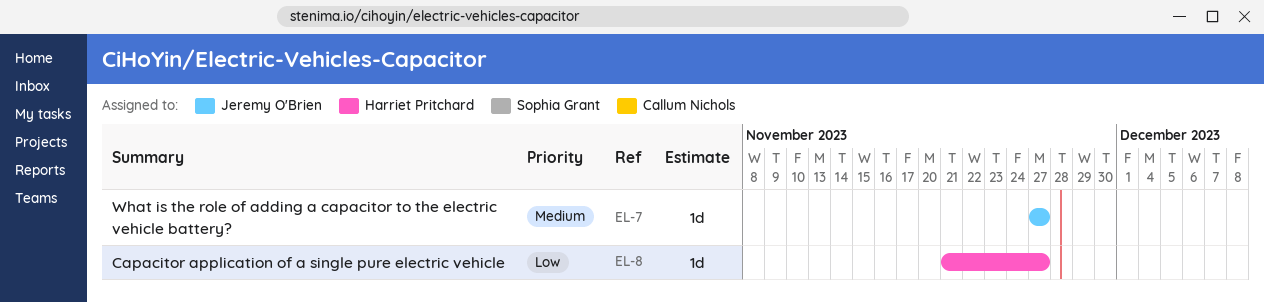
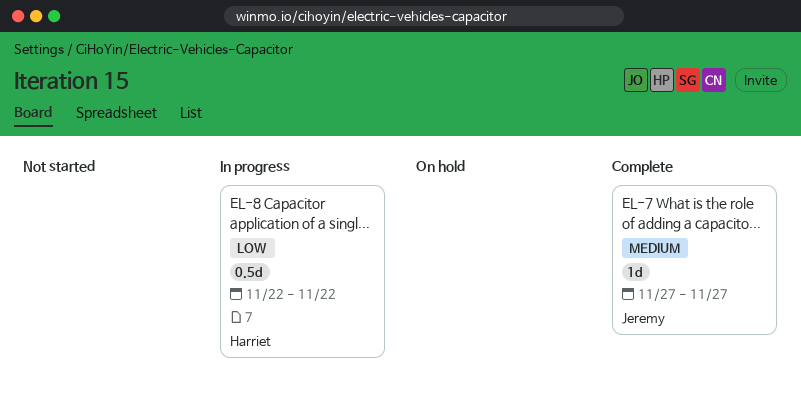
EL-8, estimate: 1d -> 0.5d
EL-8, start: Nov 21 -> Nov 22
EL-8, due: Nov 27 -> Nov 22

